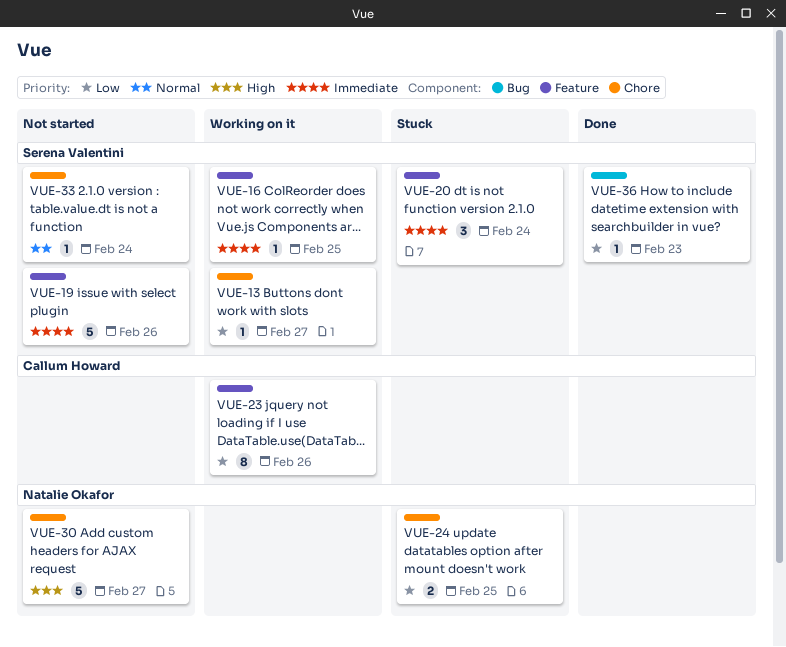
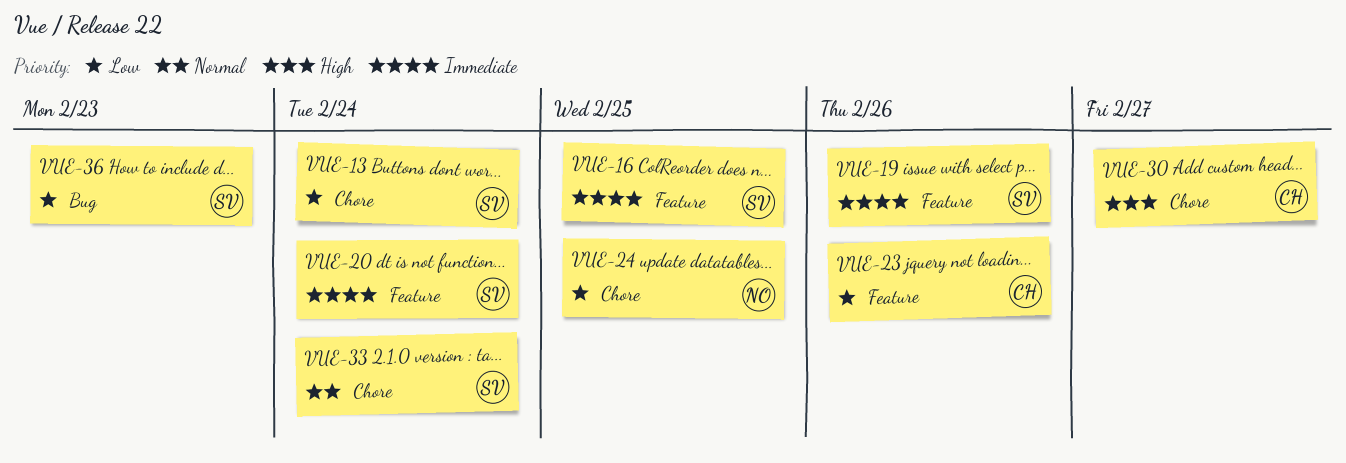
VUE-13, due: Feb 27 -> Feb 24
VUE-30, owner: Natalie Okafor -> Callum Howard

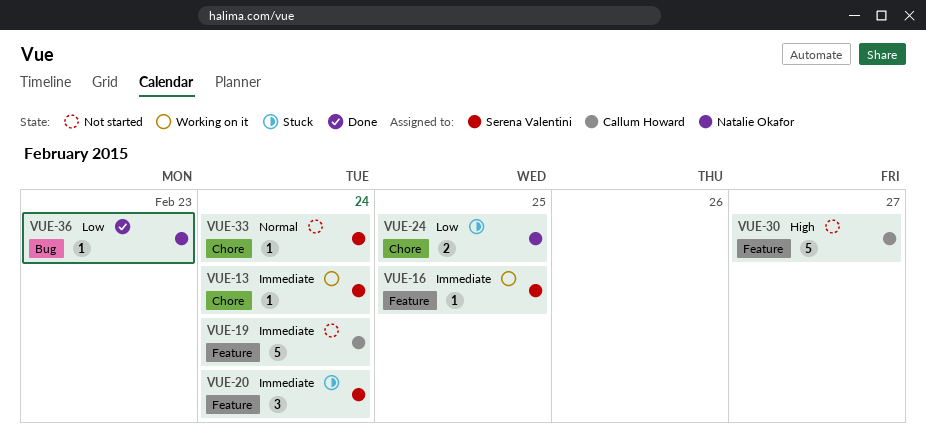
VUE-13, priority: Low -> Immediate
VUE-19, owner: Serena Valentini -> Callum Howard
VUE-19, due: Feb 26 -> Feb 24
VUE-23: present -> none
VUE-30, label: Chore -> Feature
VUE-36, owner: Serena Valentini -> Natalie Okafor

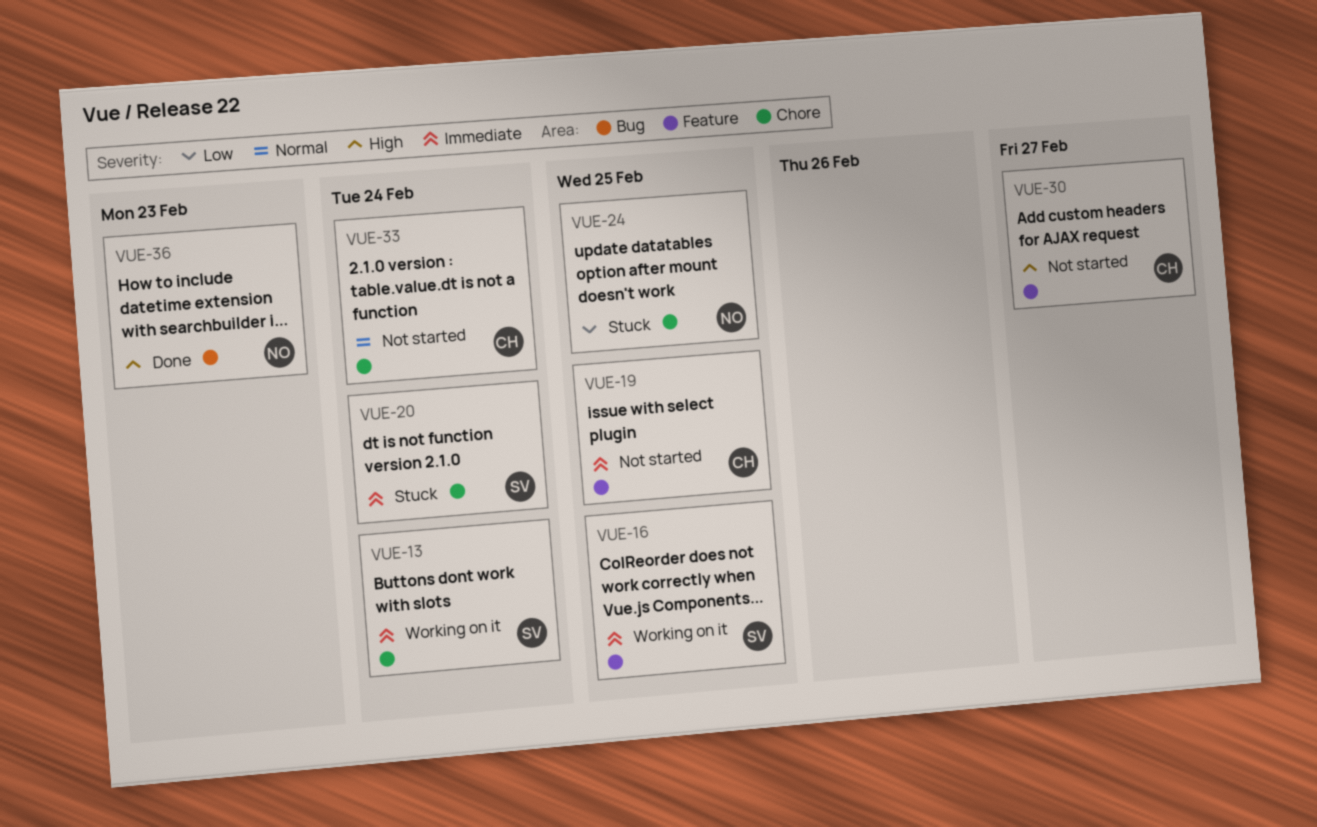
VUE-19, due: Feb 24 -> Feb 25
VUE-20, label: Feature -> Chore
VUE-33, owner: Serena Valentini -> Callum Howard
VUE-36, priority: Low -> High

